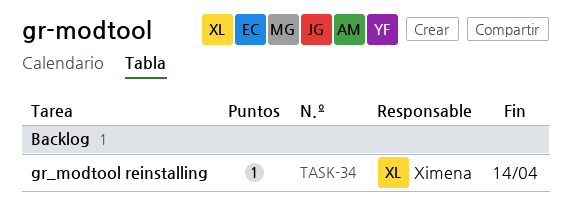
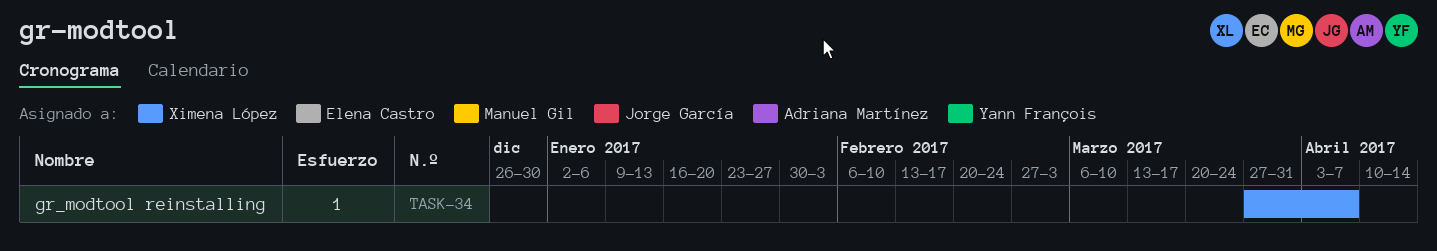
TASK-34, due: Apr 14 -> Apr 7

